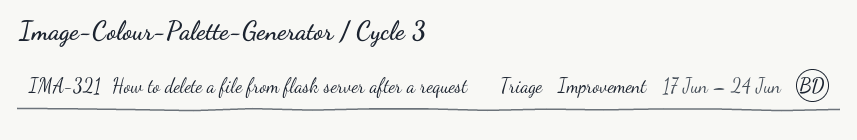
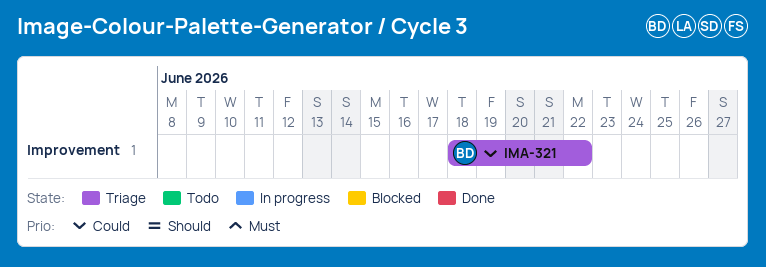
IMA-321, start: Jun 17 -> Jun 18
IMA-321, due: Jun 24 -> Jun 22

